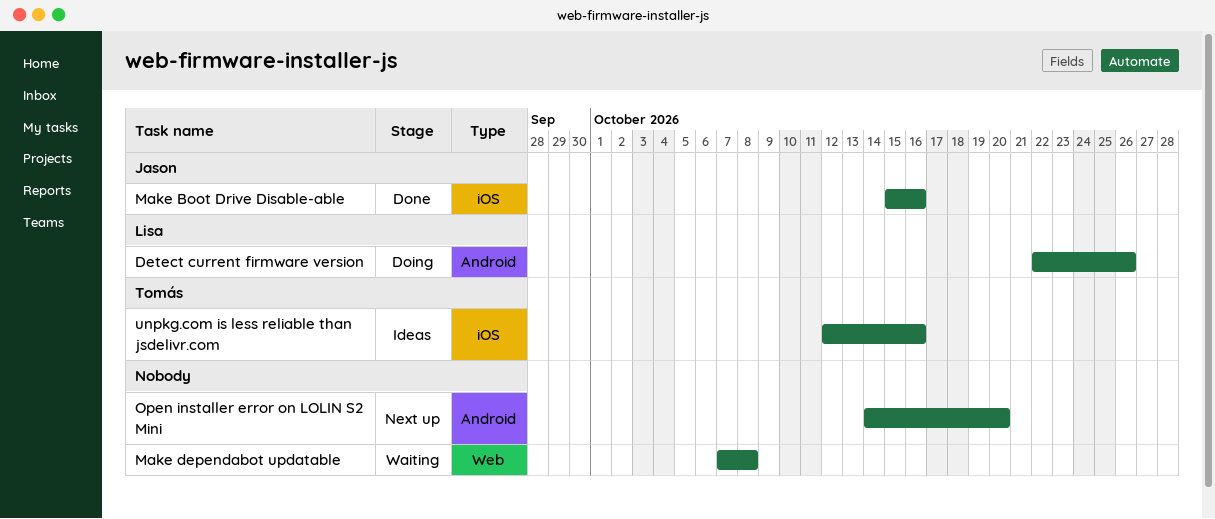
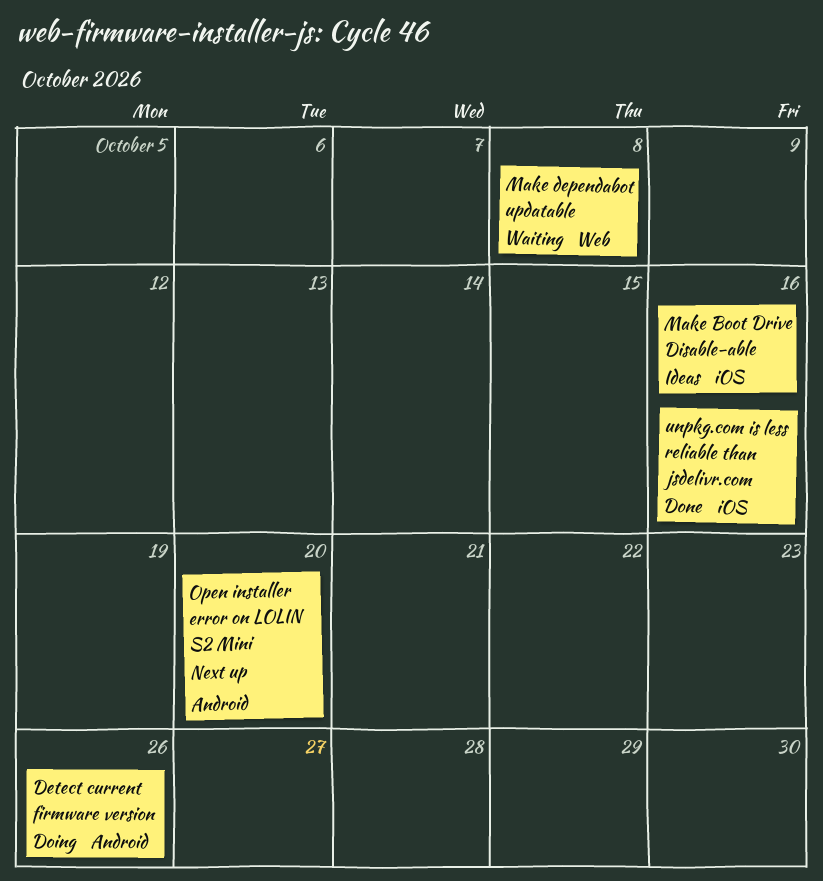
Make Boot Drive Disable-able, status: Done -> Ideas
unpkg.com is less reliable than jsdelivr.com, status: Ideas -> Done

